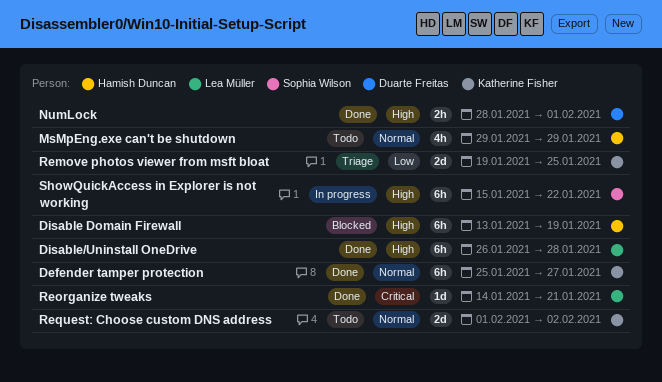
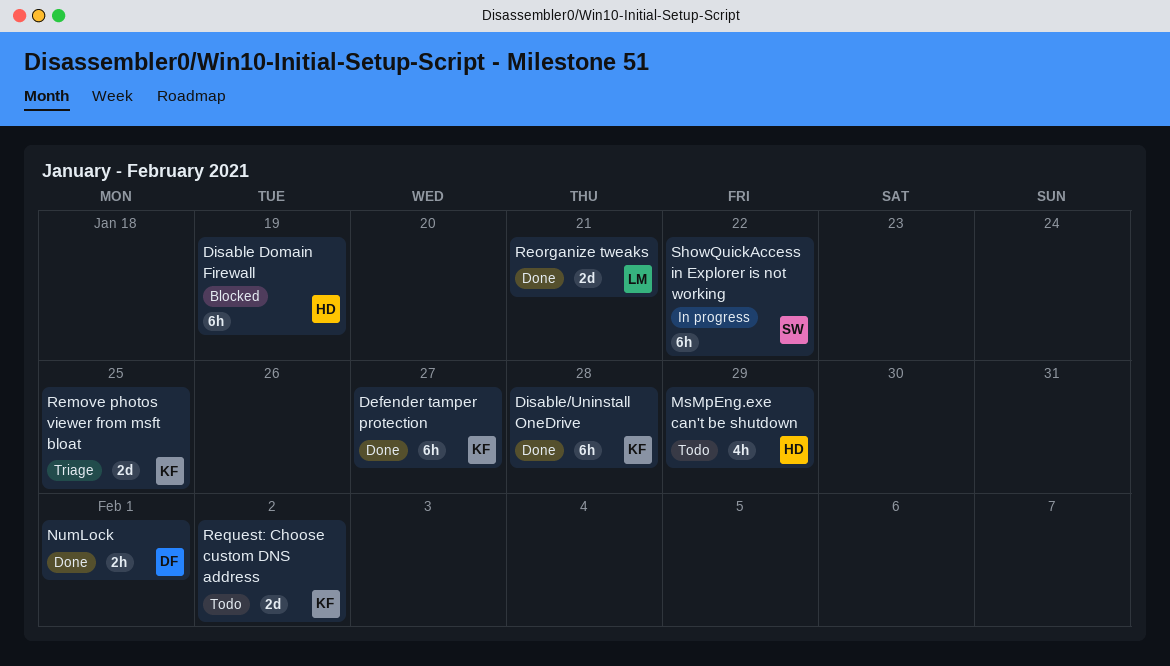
Disable/Uninstall OneDrive, owner: Lea Müller -> Katherine Fisher
Reorganize tweaks, estimate: 1d -> 2d

